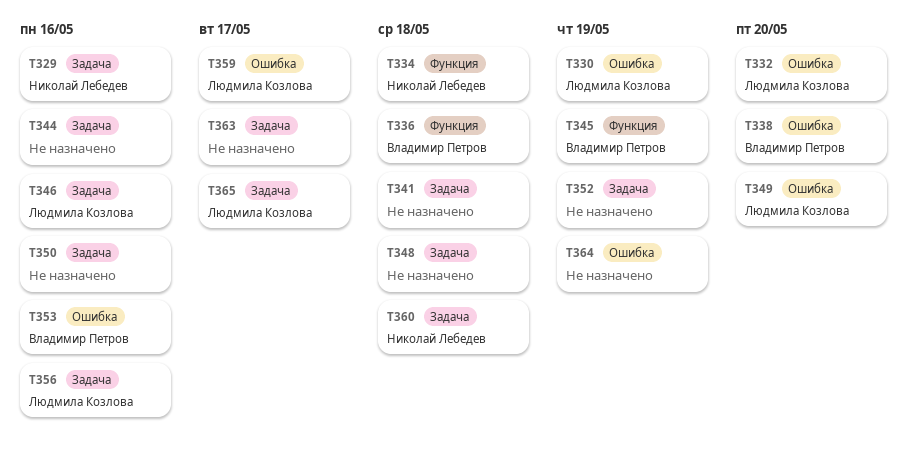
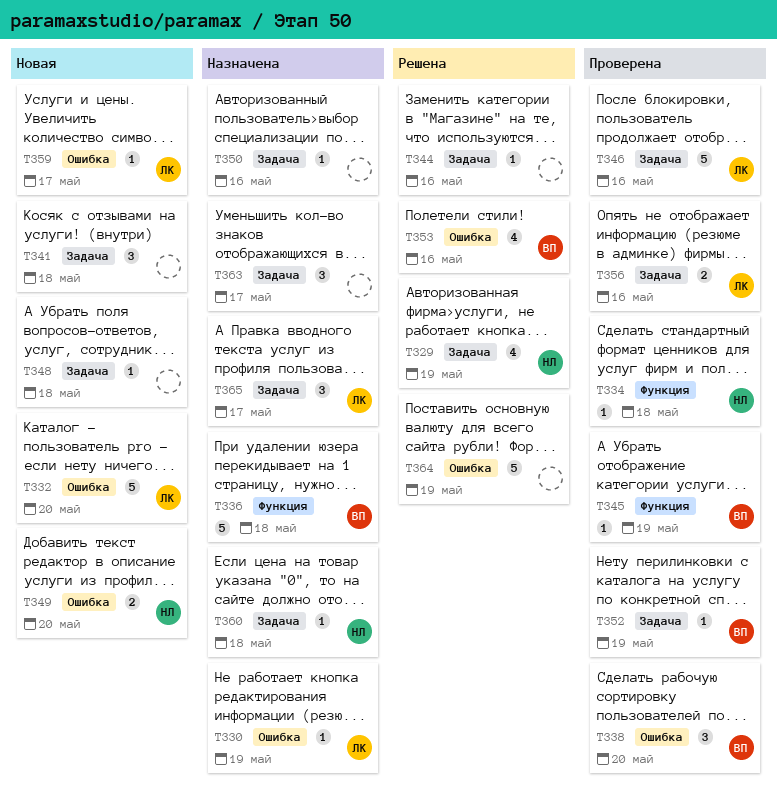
T329, due: May 16 -> May 19
T349, owner: Людмила Козлова -> Николай Лебедев
T352, owner: none -> Владимир Петров

